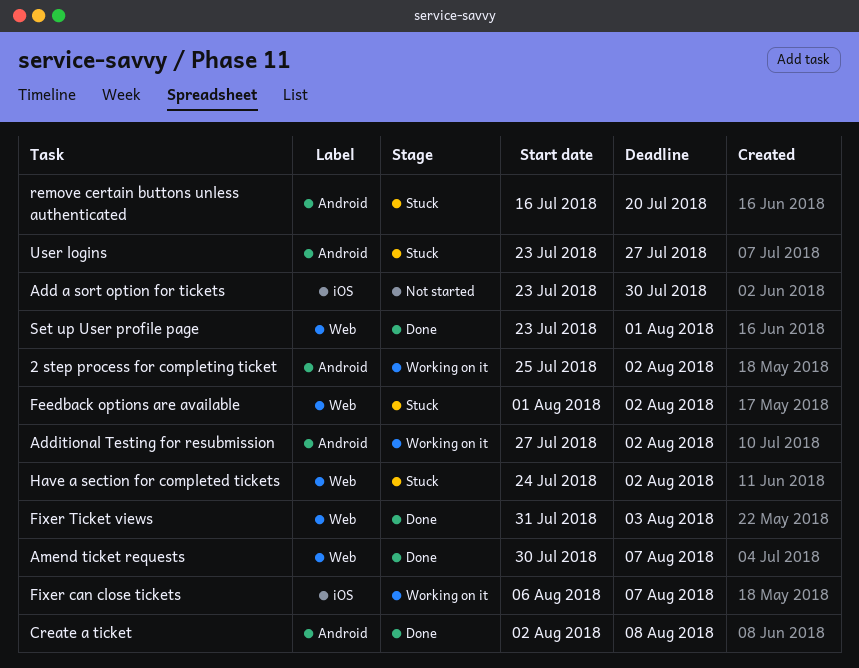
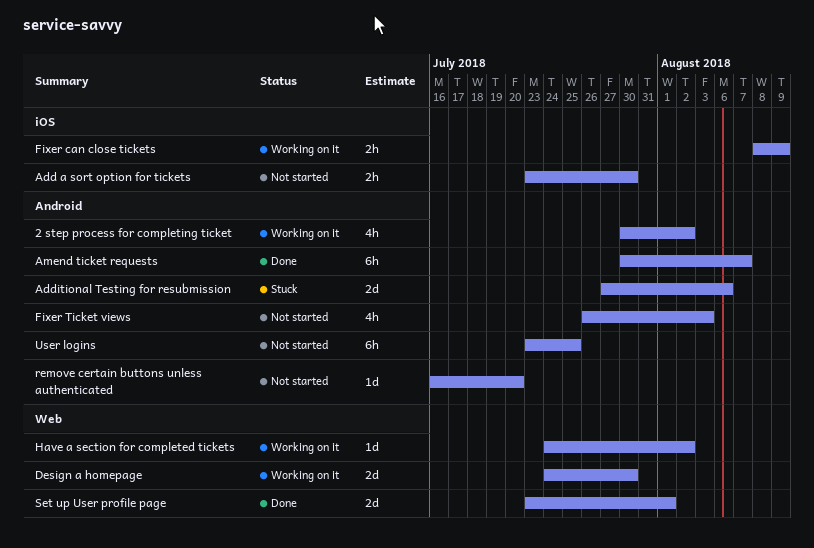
2 step process for completing ticket, start: Jul 25 -> Jul 30
Additional Testing for resubmission, status: Working on it -> Stuck
Additional Testing for resubmission, due: Aug 2 -> Aug 6
Amend ticket requests, label: Web -> Android
Create a ticket: present -> none
Design a homepage: none -> present
Feedback options are available: present -> none
Fixer can close tickets, start: Aug 6 -> Aug 8
Fixer can close tickets, due: Aug 7 -> Aug 9
Fixer Ticket views, status: Done -> Not started
Fixer Ticket views, label: Web -> Android
Fixer Ticket views, start: Jul 31 -> Jul 26
Have a section for completed tickets, status: Stuck -> Working on it
remove certain buttons unless authenticated, status: Stuck -> Not started
User logins, status: Stuck -> Not started
User logins, due: Jul 27 -> Jul 25

